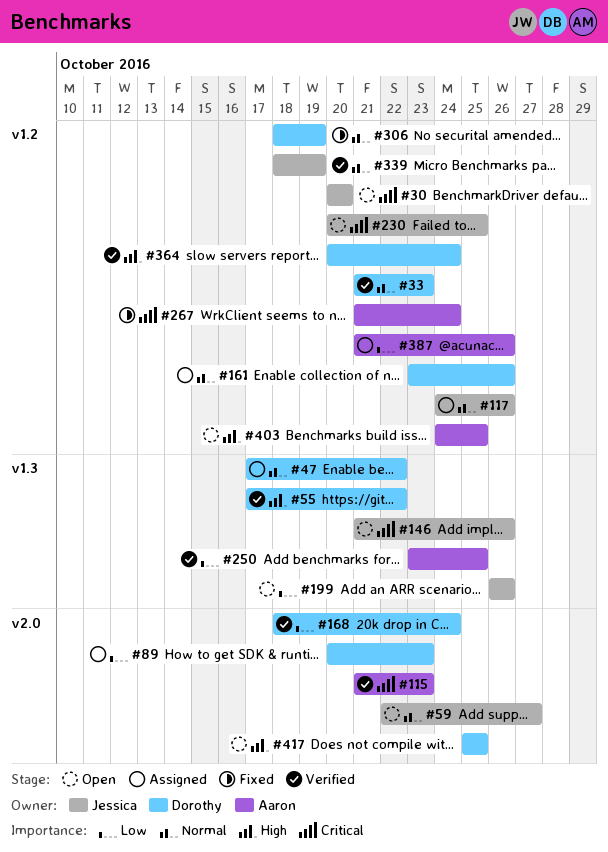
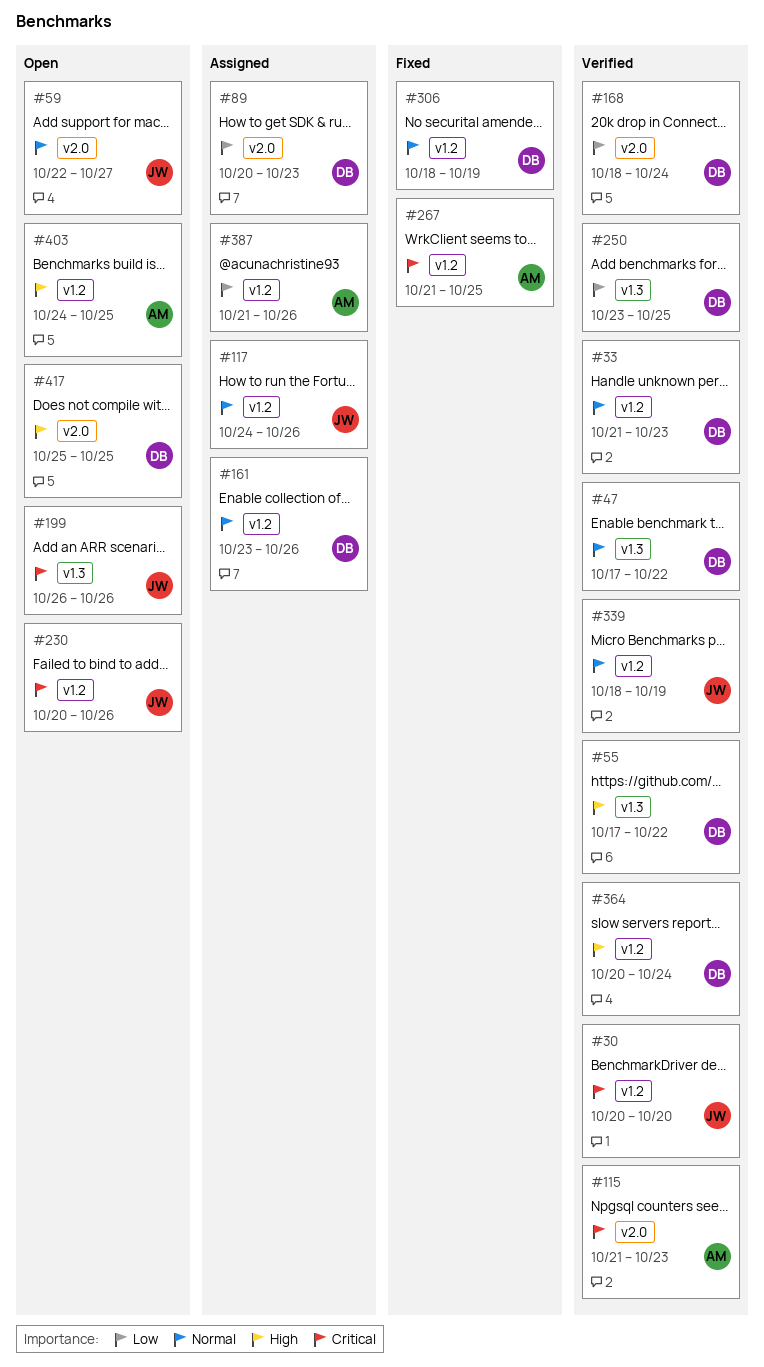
#30, status: Open -> Verified
#47, status: Assigned -> Verified
#146: present -> none
#199, priority: Low -> Critical
#230, due: Oct 25 -> Oct 26
#250, owner: Aaron -> Dorothy
#267, due: Oct 24 -> Oct 25

